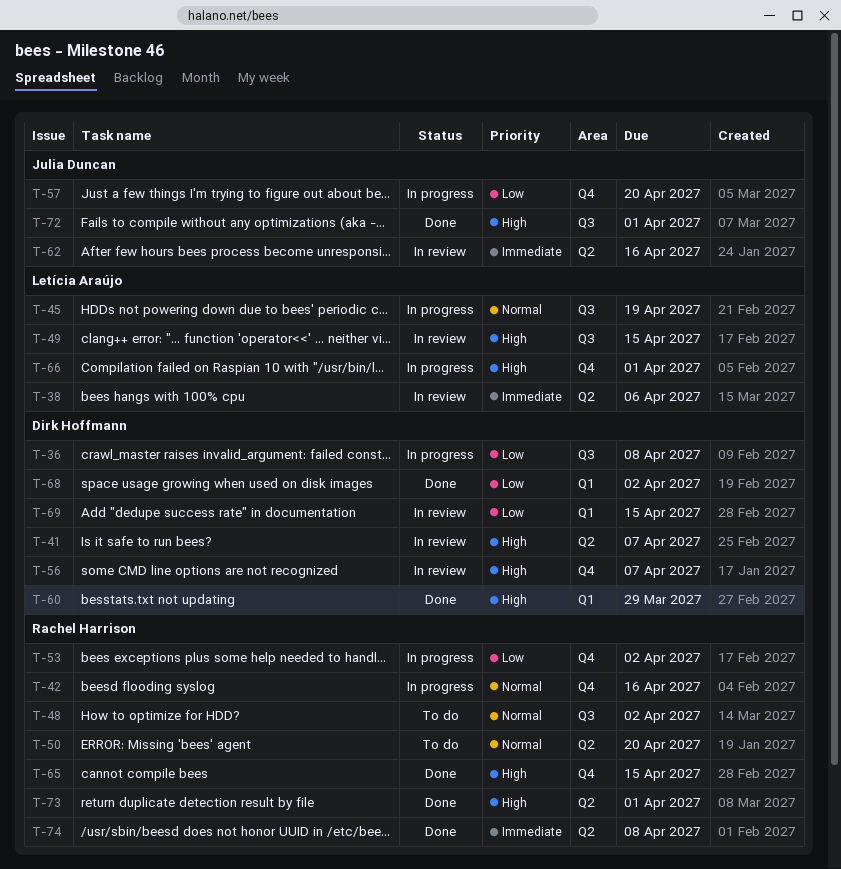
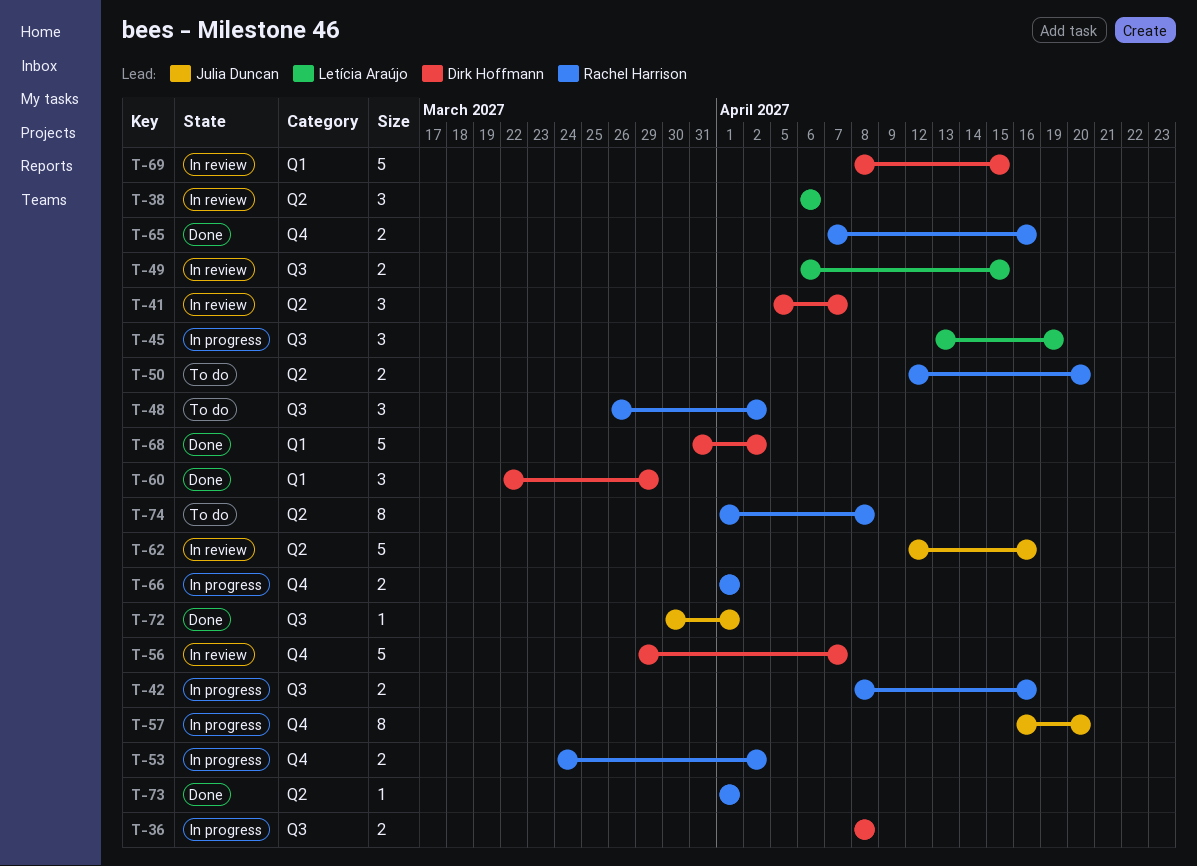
T-42, label: Q4 -> Q3
T-65, due: Apr 15 -> Apr 16
T-66, owner: Letícia Araújo -> Rachel Harrison
T-74, status: Done -> To do

